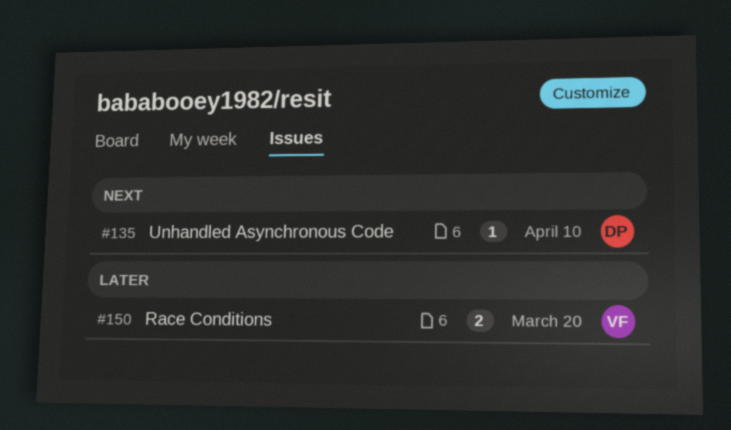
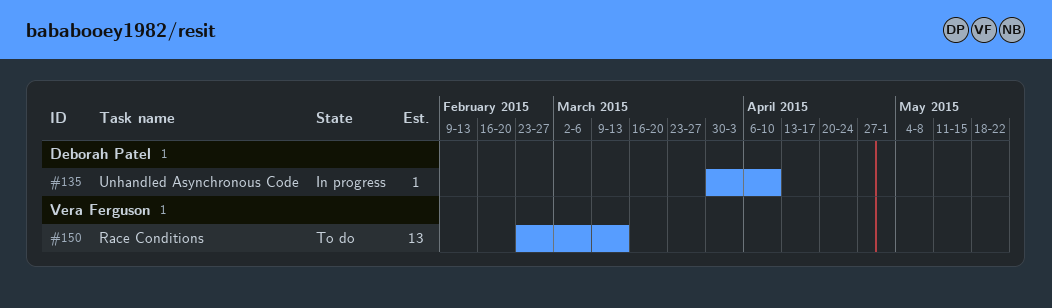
#150, estimate: 2 -> 13
#150, due: Mar 20 -> Mar 13

